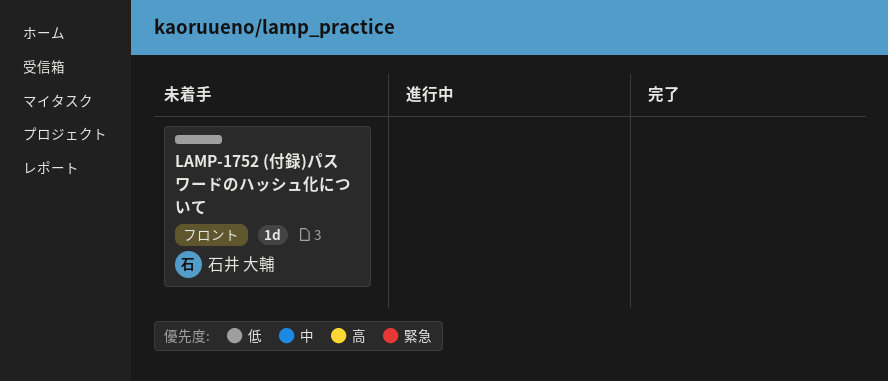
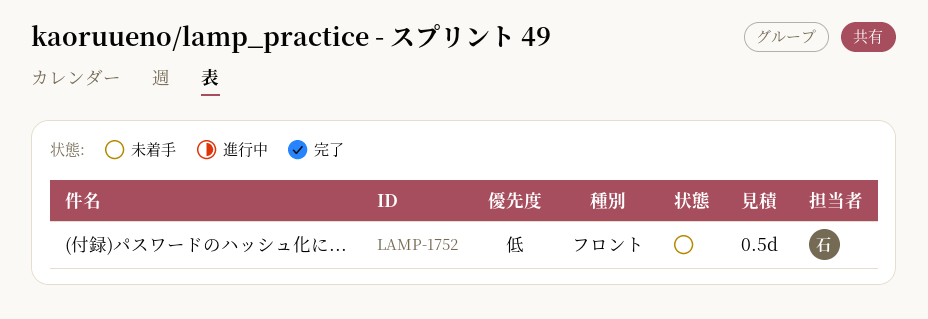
LAMP-1752, estimate: 1d -> 0.5d

